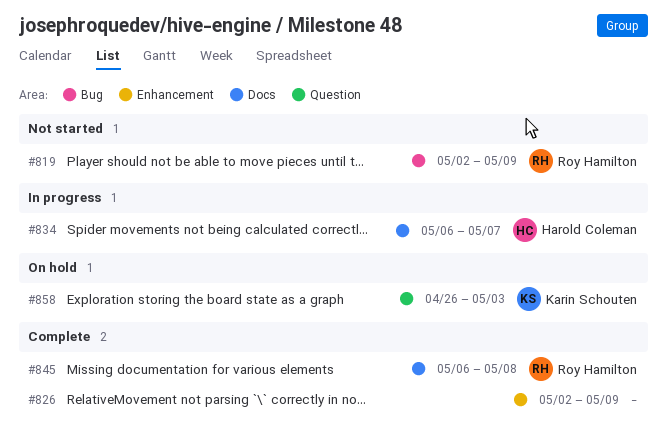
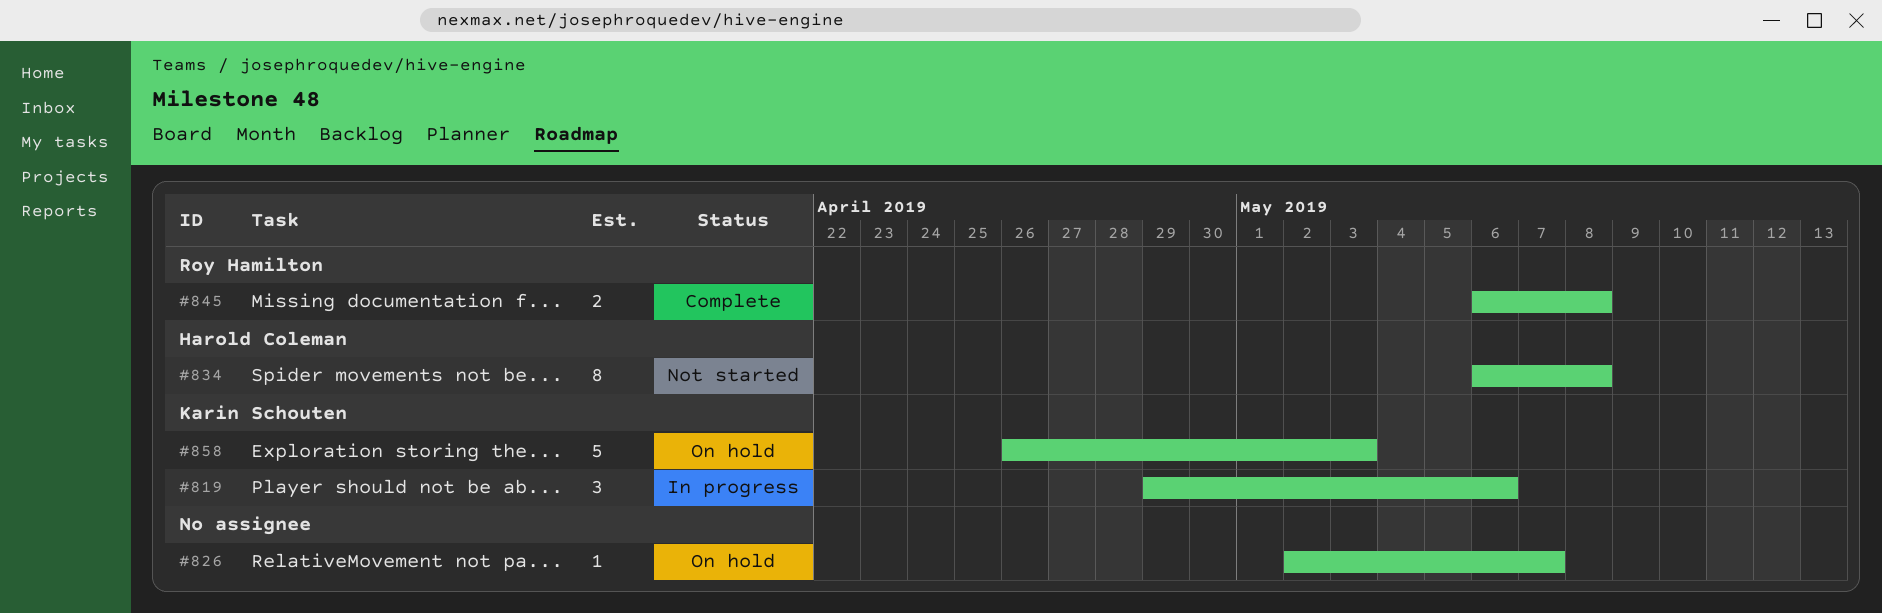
#819, status: Not started -> In progress
#819, owner: Roy Hamilton -> Karin Schouten
#819, start: May 2 -> Apr 29
#819, due: May 9 -> May 6
#826, status: Complete -> On hold
#826, due: May 9 -> May 7
#834, status: In progress -> Not started
#834, due: May 7 -> May 8

